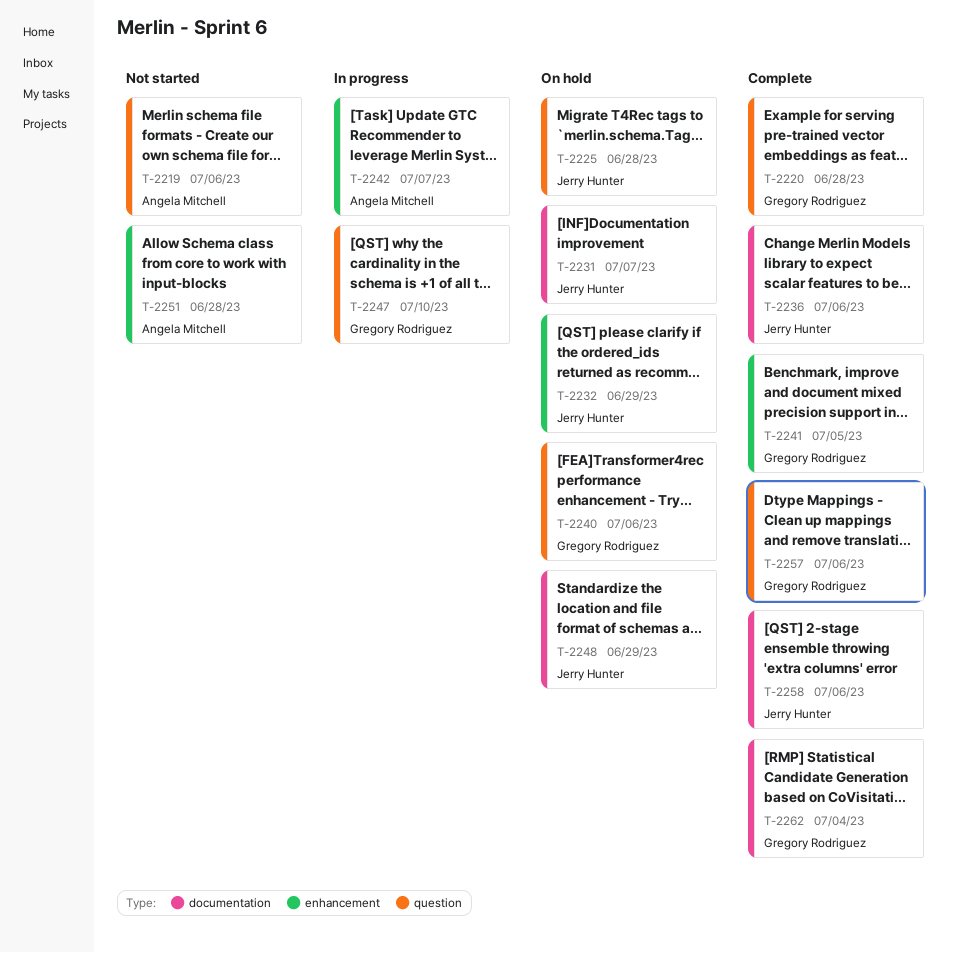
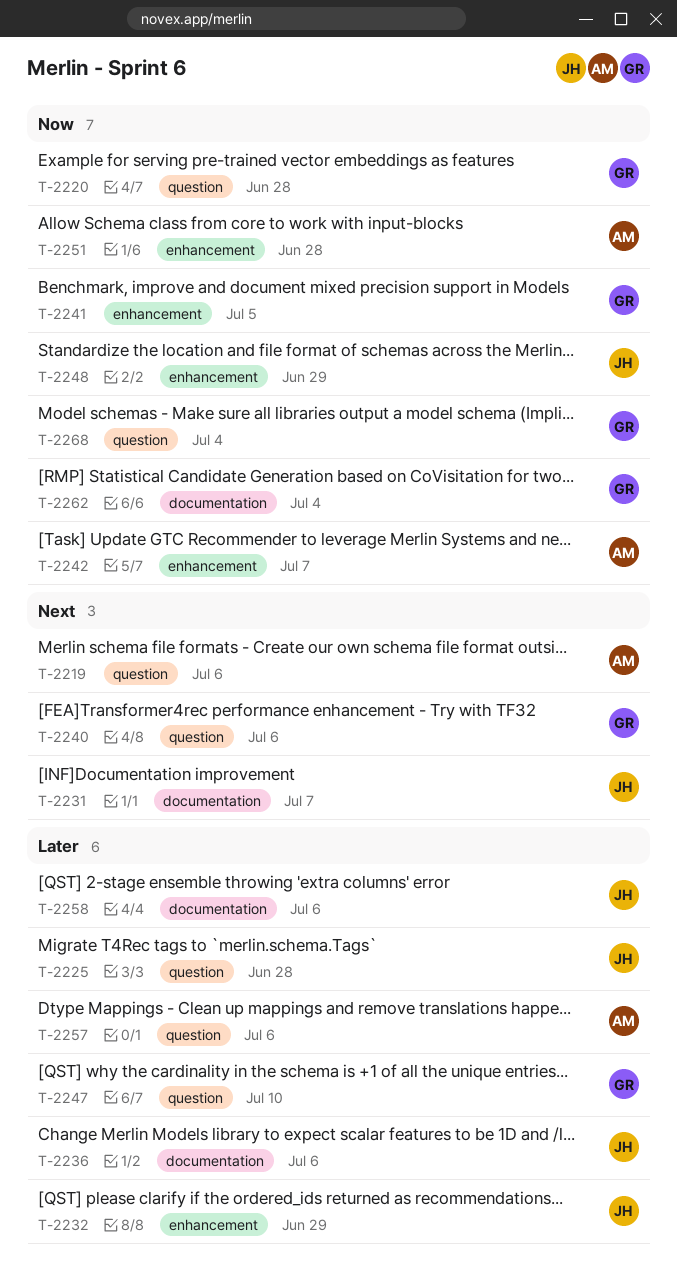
T-2248, label: documentation -> enhancement
T-2257, owner: Gregory Rodriguez -> Angela Mitchell
T-2268: none -> present

